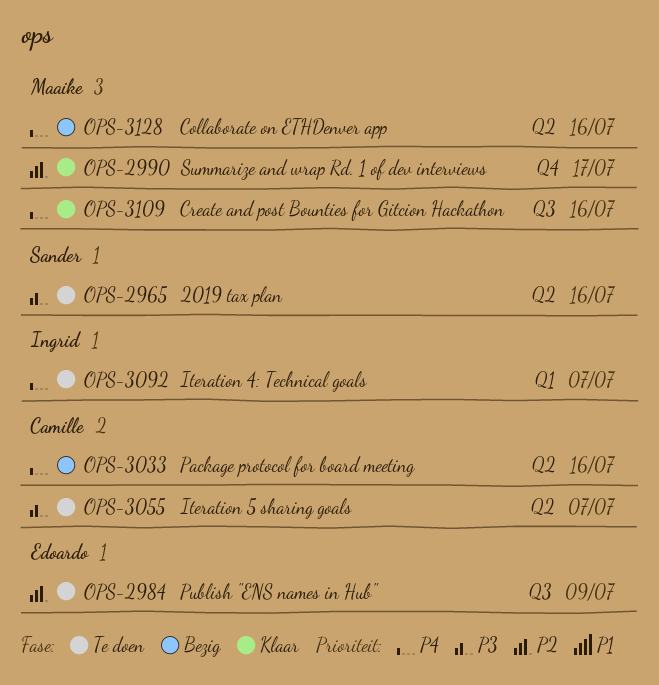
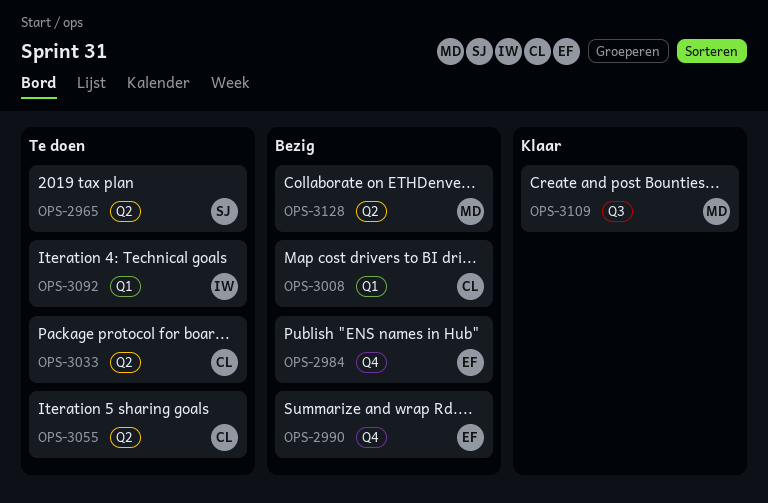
OPS-2984, status: Te doen -> Bezig
OPS-2984, label: Q3 -> Q4
OPS-2990, status: Klaar -> Bezig
OPS-2990, owner: Maaike -> Edoardo
OPS-3008: none -> present
OPS-3033, status: Bezig -> Te doen

